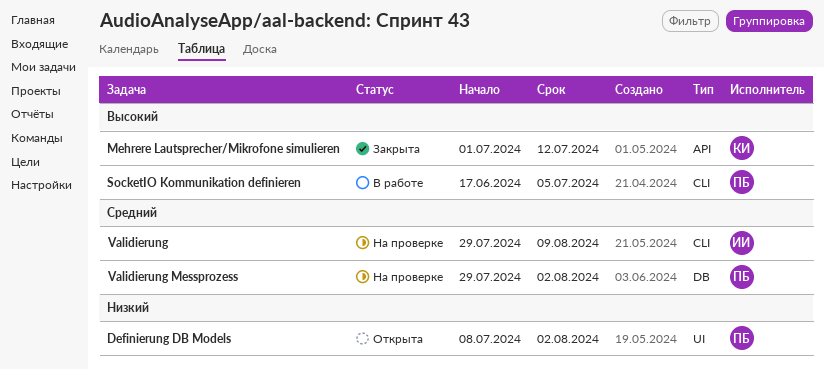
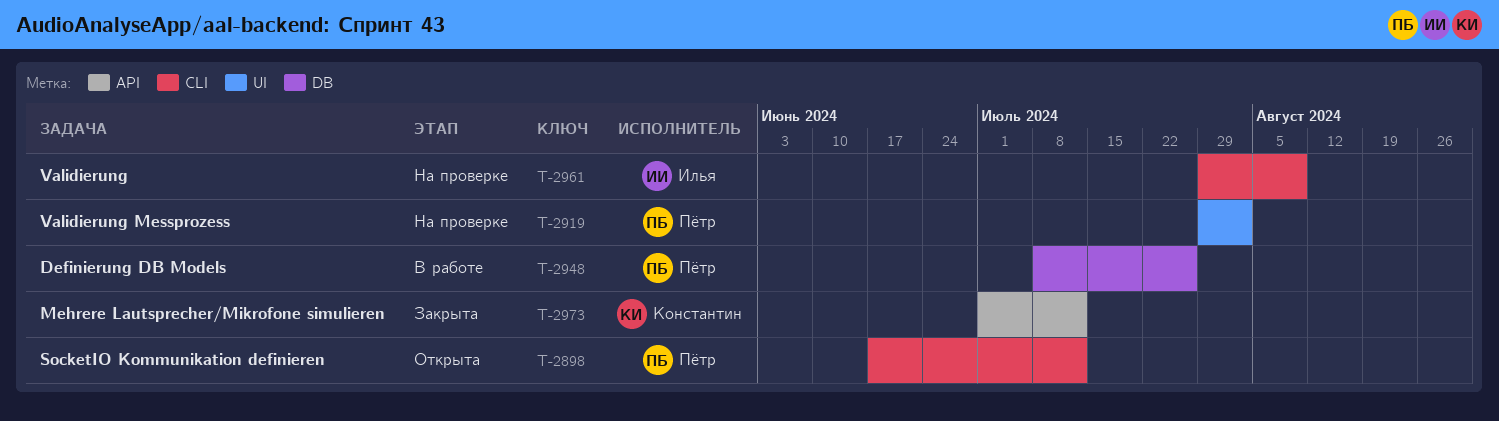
Definierung DB Models, status: Открыта -> В работе
Definierung DB Models, label: UI -> DB
Definierung DB Models, due: Aug 2 -> Jul 26
SocketIO Kommunikation definieren, status: В работе -> Открыта
SocketIO Kommunikation definieren, due: Jul 5 -> Jul 12
Validierung Messprozess, label: DB -> UI

